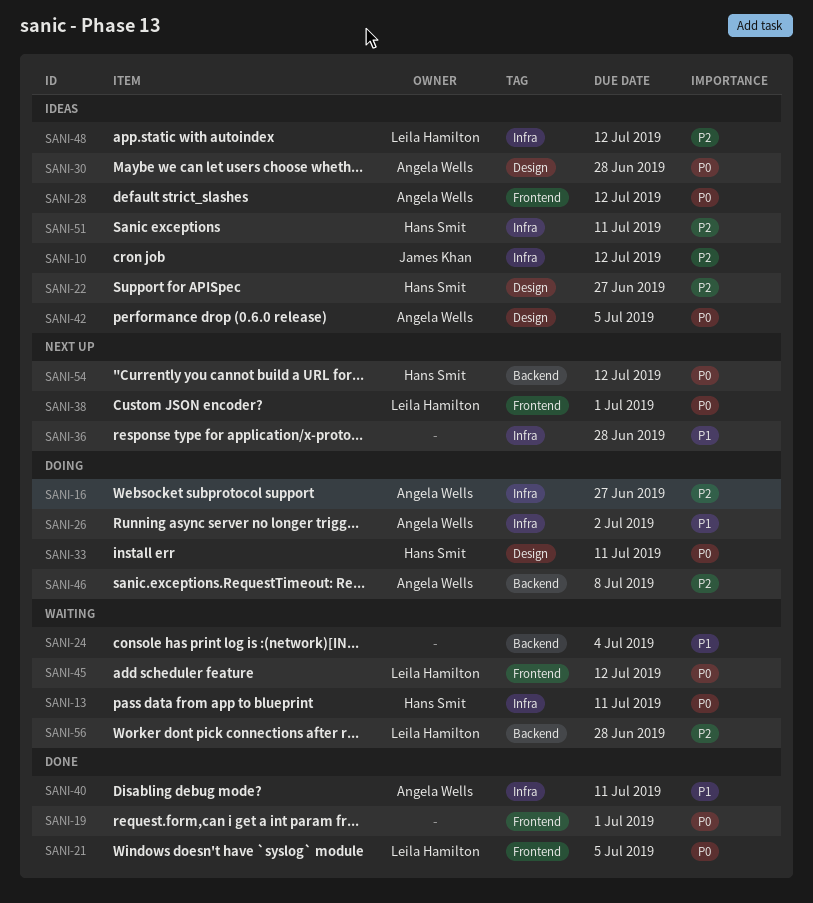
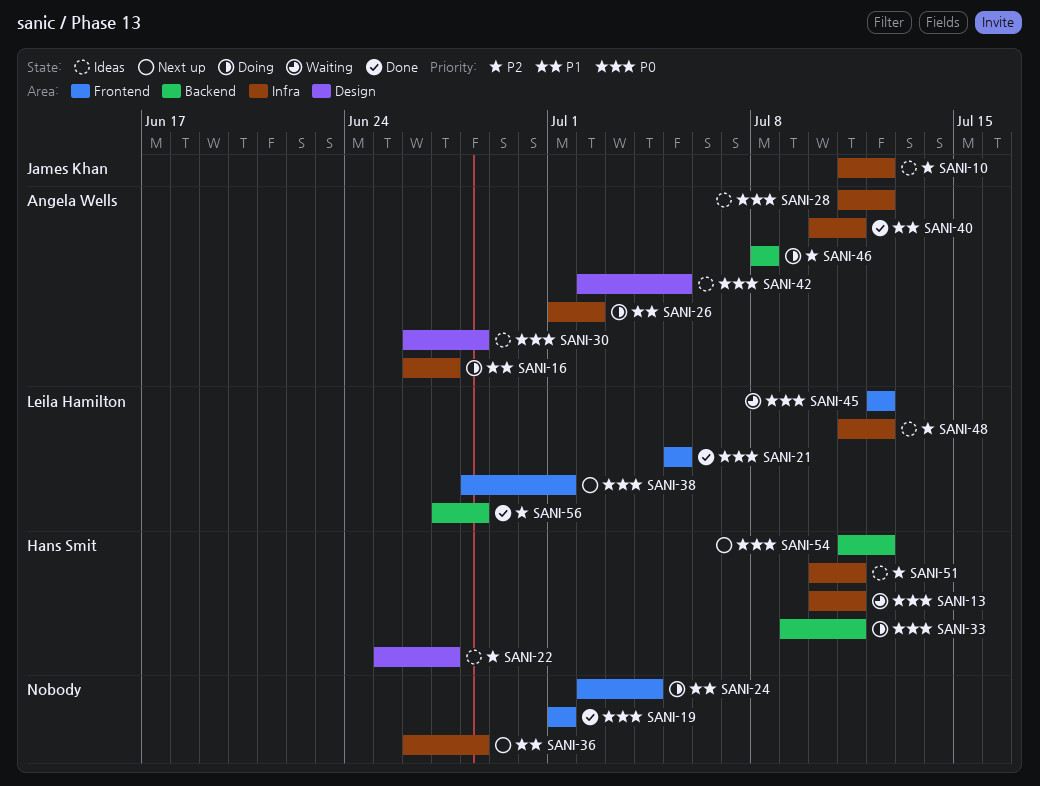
SANI-16, priority: P2 -> P1
SANI-24, status: Waiting -> Doing
SANI-24, label: Backend -> Frontend
SANI-28, label: Frontend -> Infra
SANI-33, label: Design -> Backend
SANI-56, status: Waiting -> Done

